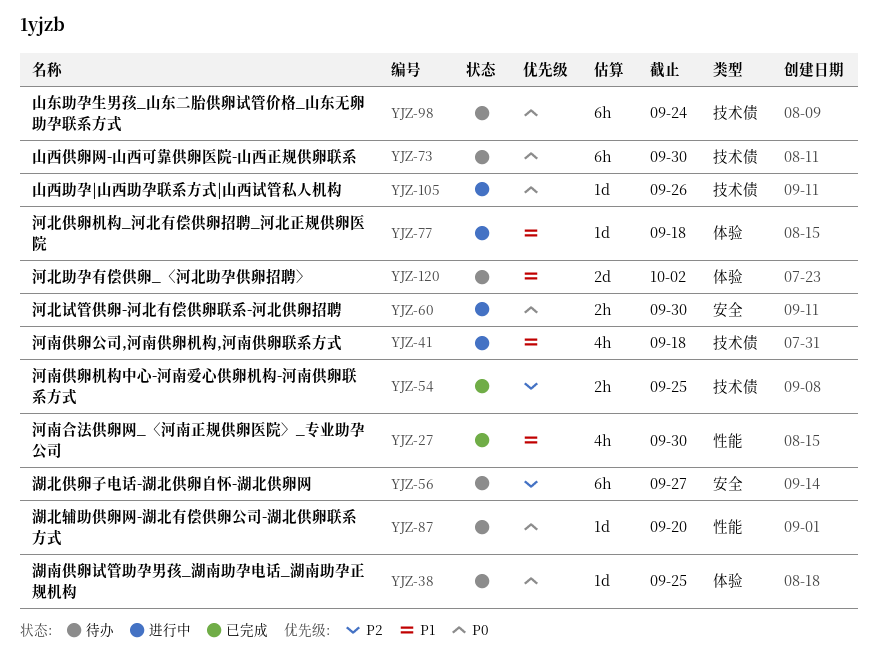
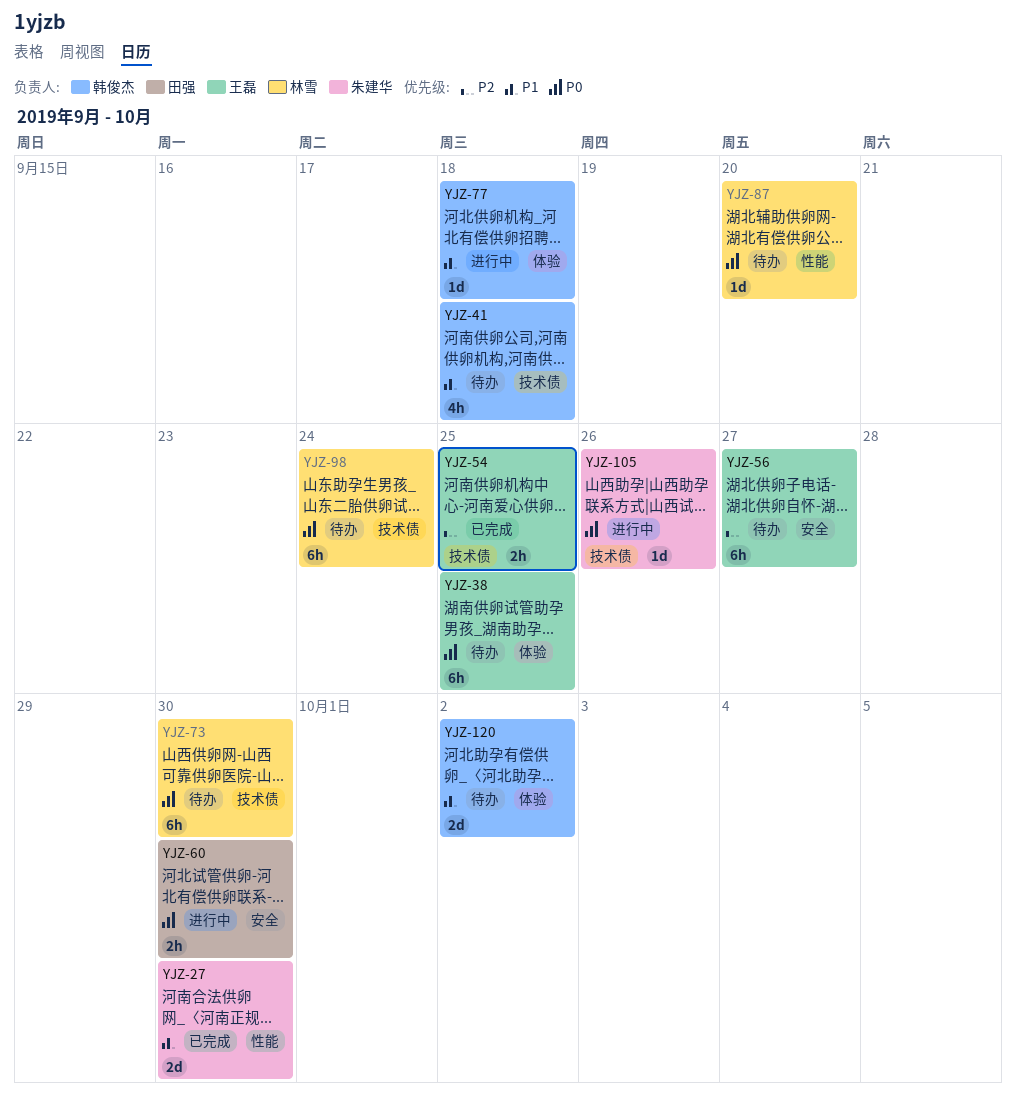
YJZ-27, estimate: 4h -> 2d
YJZ-38, estimate: 1d -> 6h
YJZ-41, status: 进行中 -> 待办

